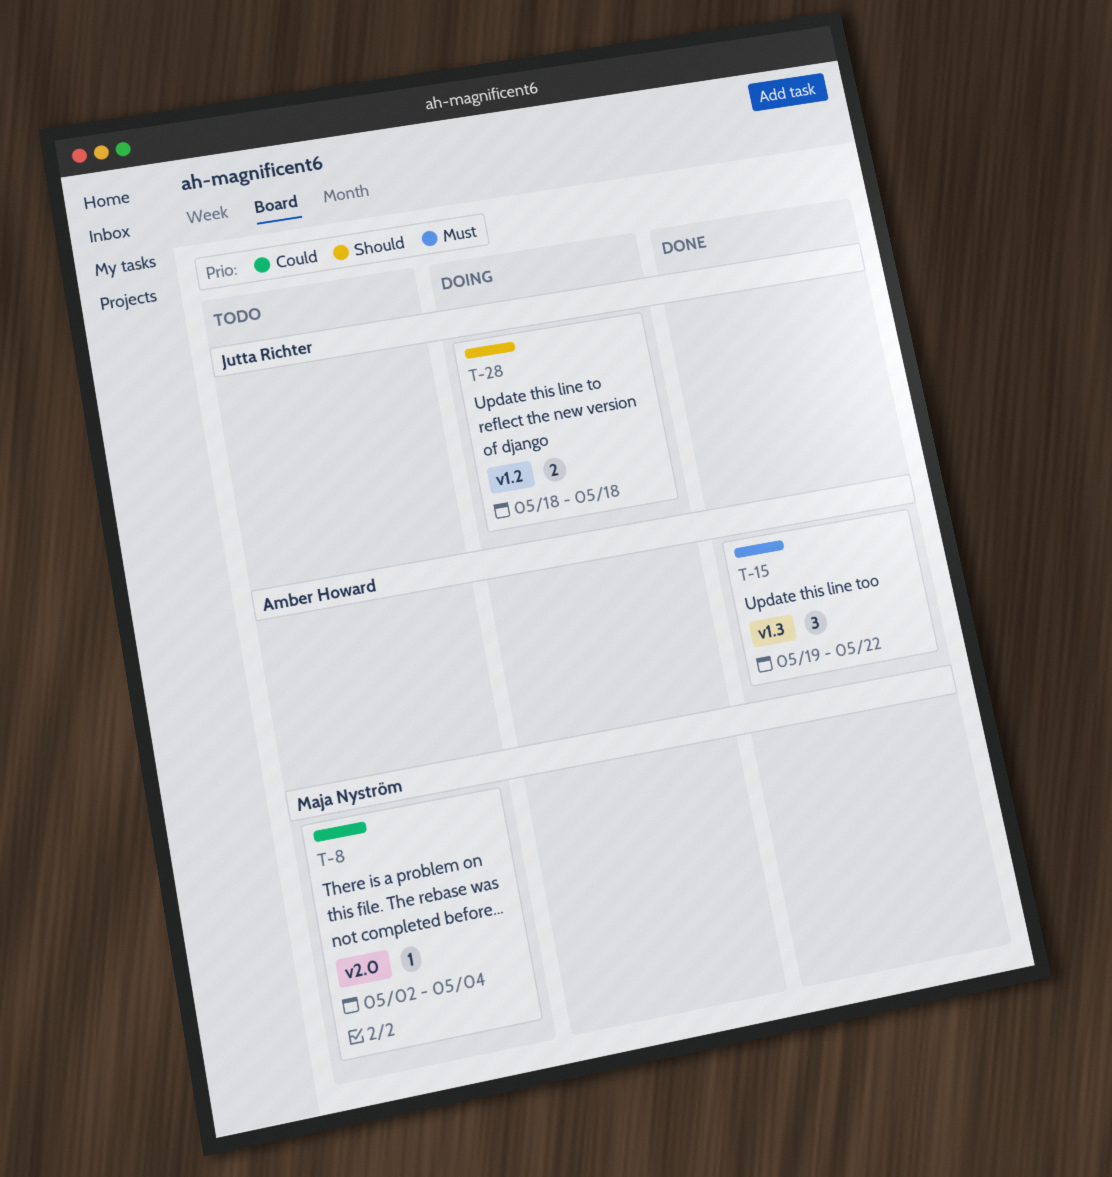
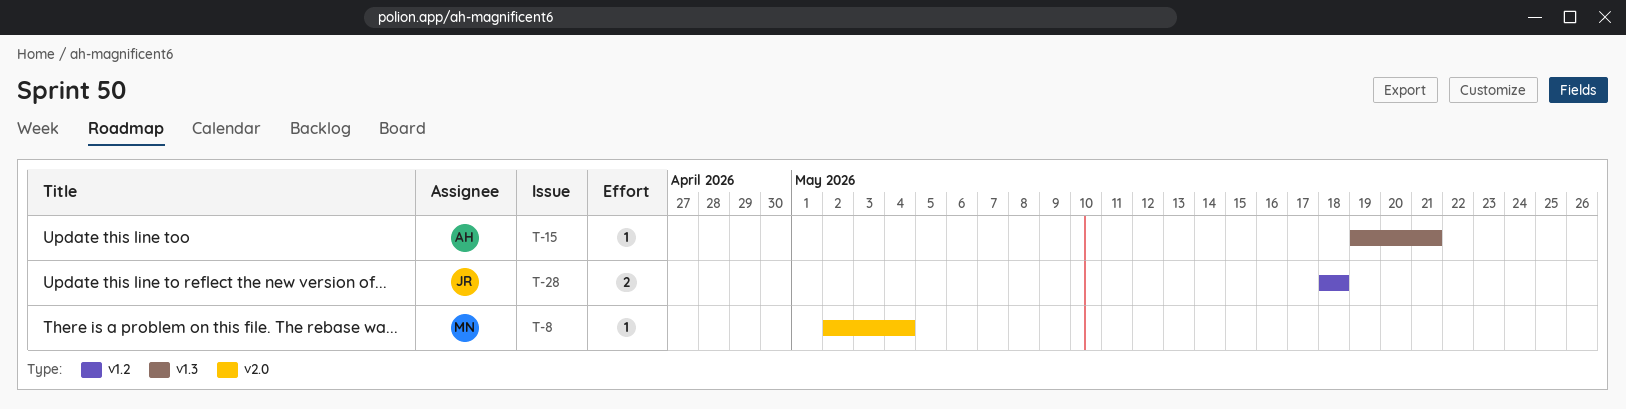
T-15, estimate: 3 -> 1
T-15, due: May 22 -> May 21

